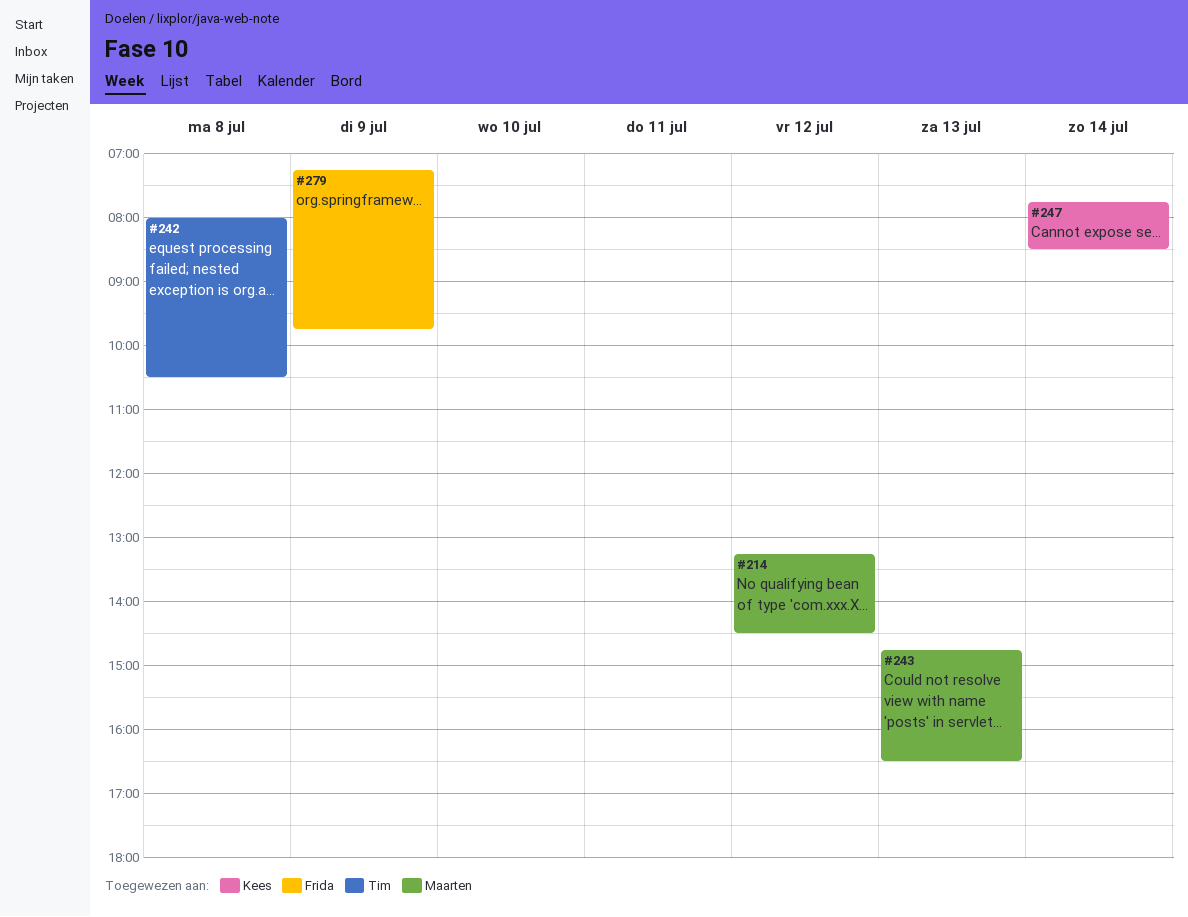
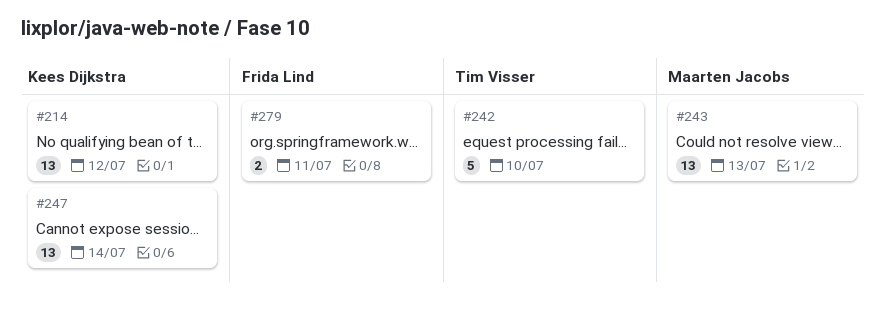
#214, owner: Maarten Jacobs -> Kees Dijkstra
#242, day: Jul 8 -> Jul 10
#279, day: Jul 9 -> Jul 11

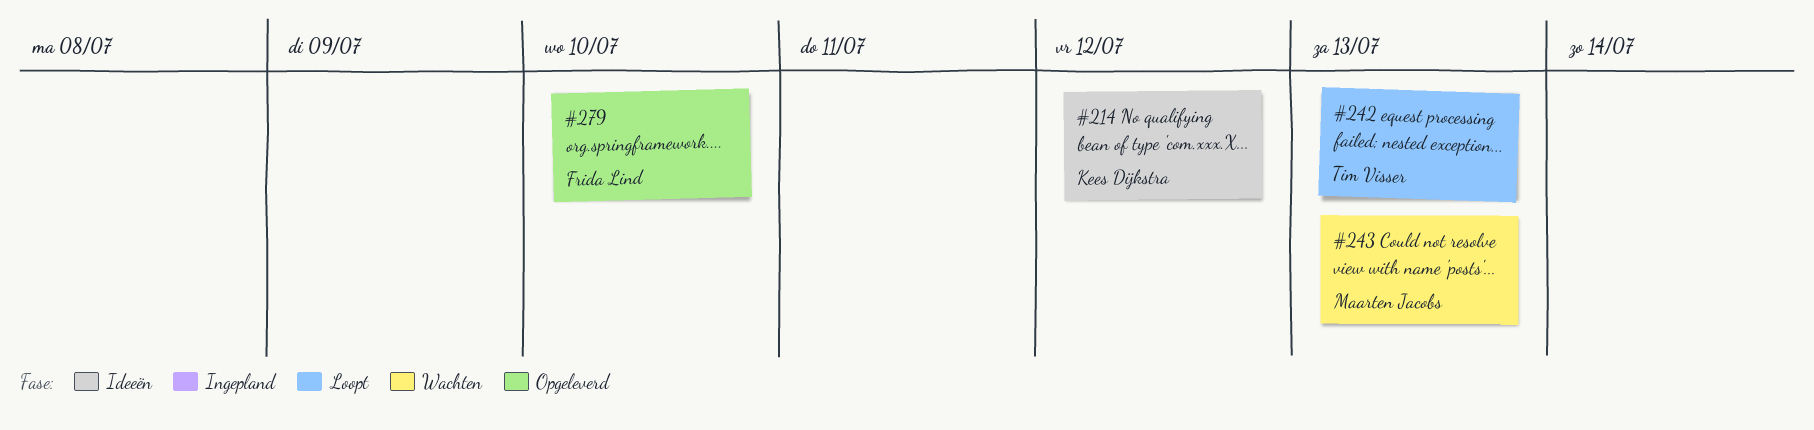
#242, day: Jul 10 -> Jul 13
#247: present -> none
#279, day: Jul 11 -> Jul 10

